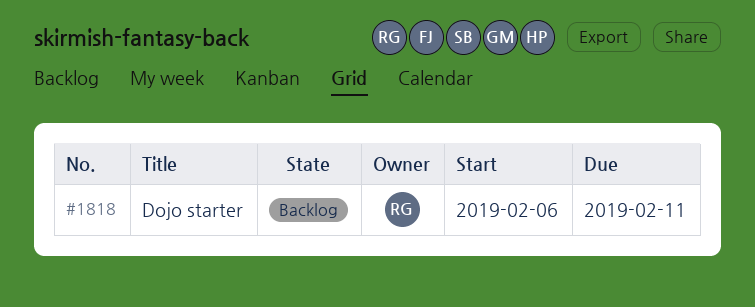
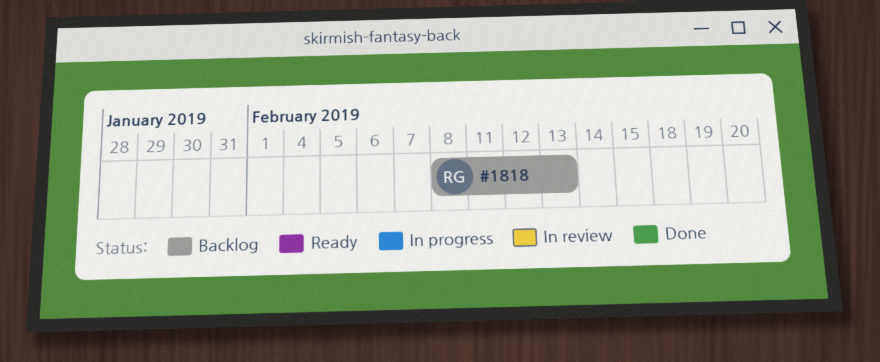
#1818, start: Feb 6 -> Feb 8
#1818, due: Feb 11 -> Feb 13

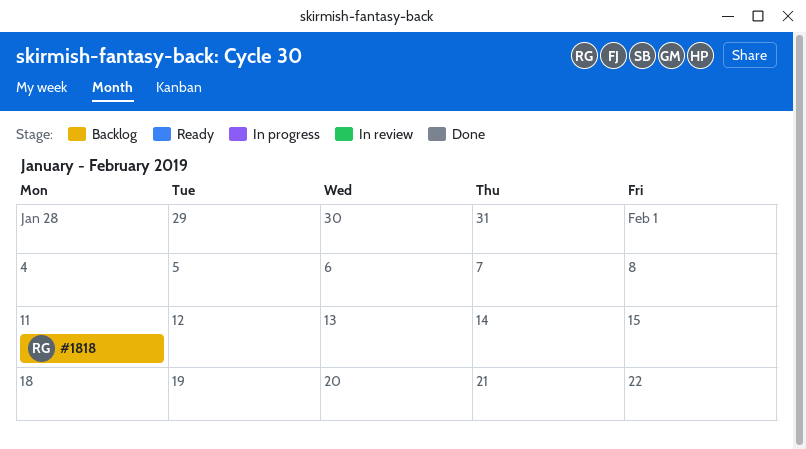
#1818, start: Feb 8 -> Feb 11
#1818, due: Feb 13 -> Feb 11

